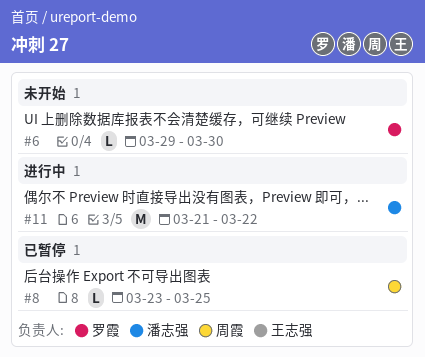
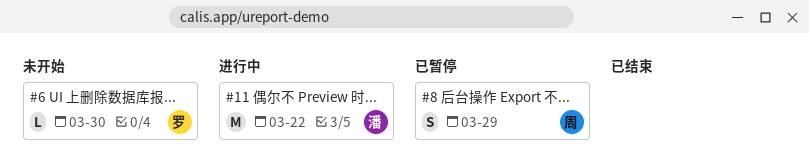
#8, estimate: L -> S
#8, due: Mar 25 -> Mar 29

